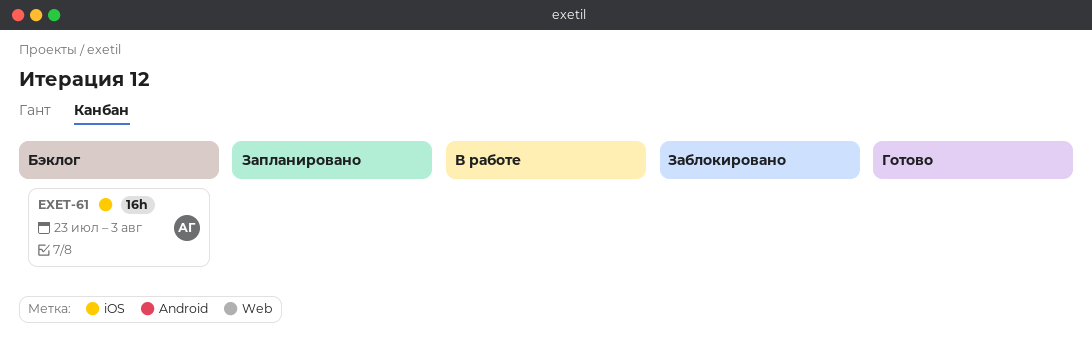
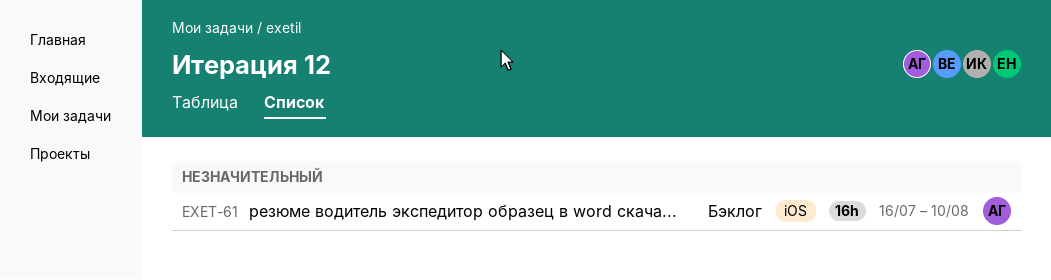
EXET-61, start: Jul 23 -> Jul 16
EXET-61, due: Aug 3 -> Aug 10

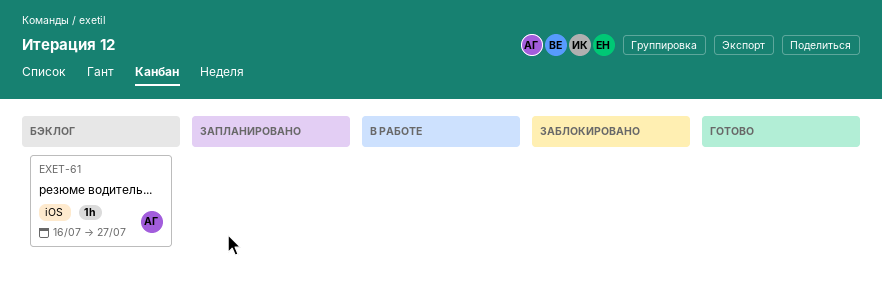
EXET-61, estimate: 16h -> 1h
EXET-61, due: Aug 10 -> Jul 27

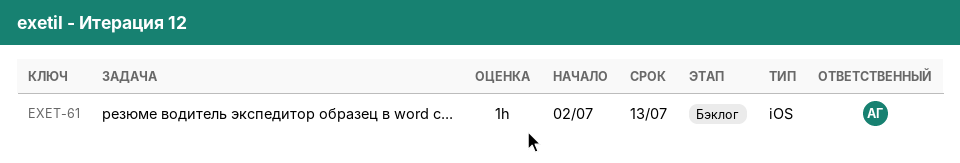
EXET-61, start: Jul 16 -> Jul 2
EXET-61, due: Jul 27 -> Jul 13

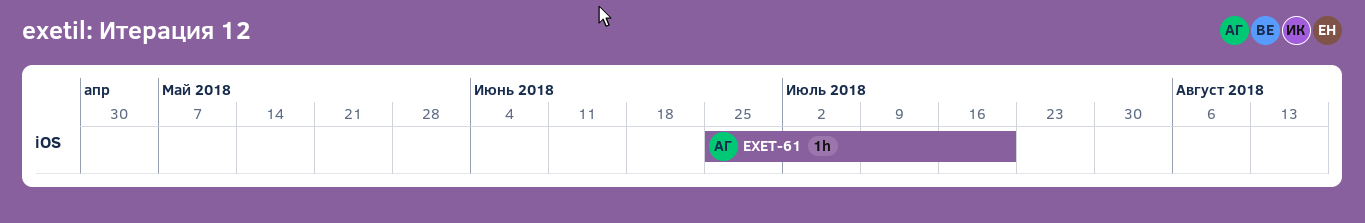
EXET-61, start: Jul 2 -> Jun 25
EXET-61, due: Jul 13 -> Jul 20

